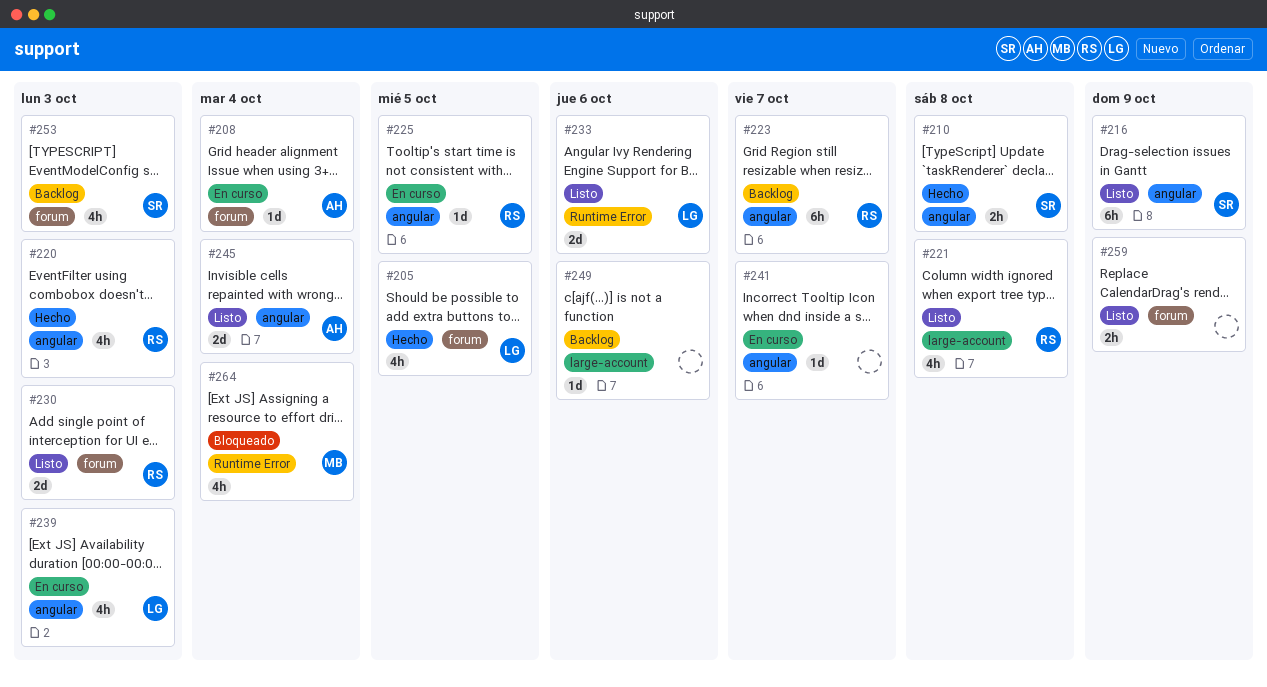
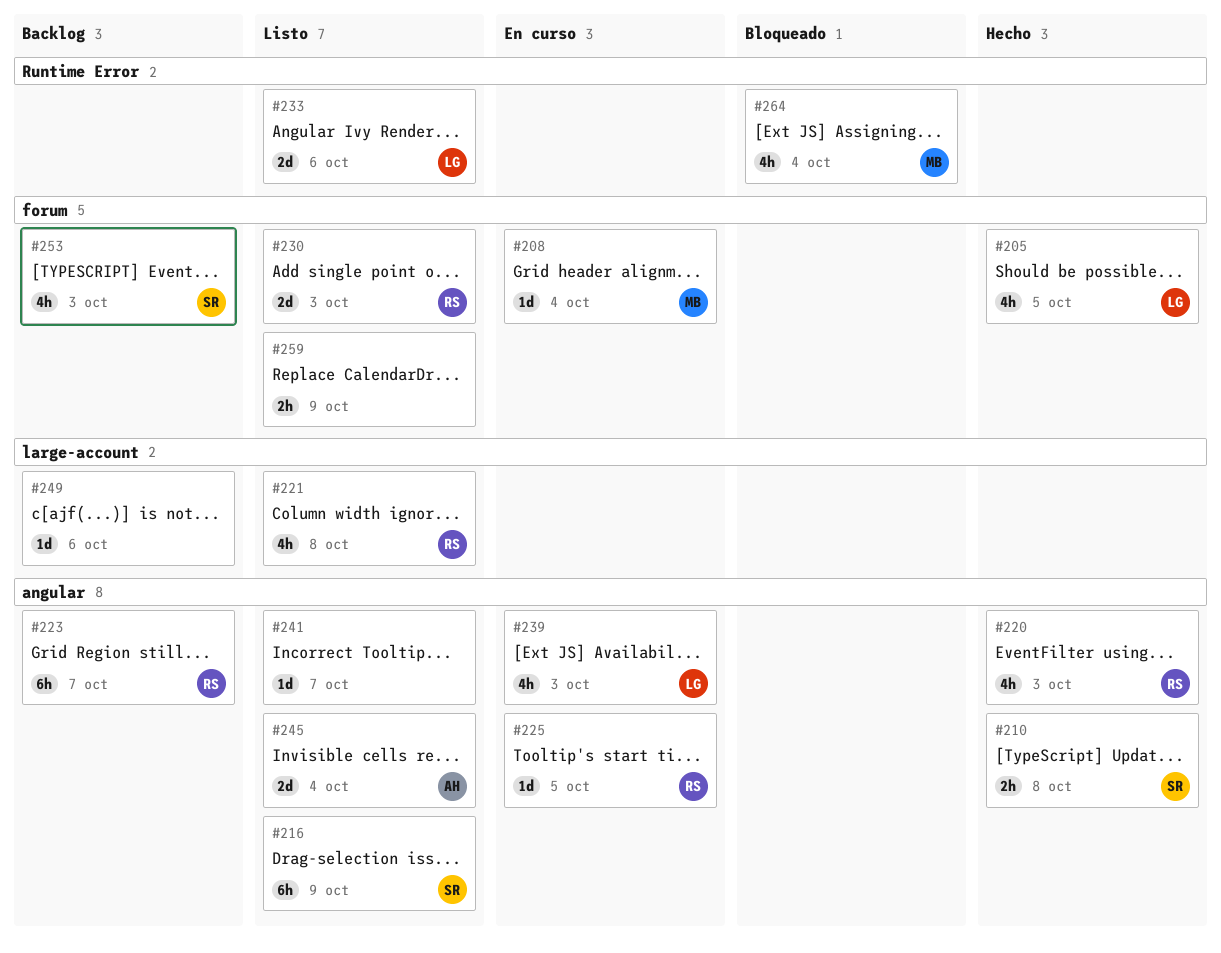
#208, owner: AH -> MB
#241, status: En curso -> Listo

